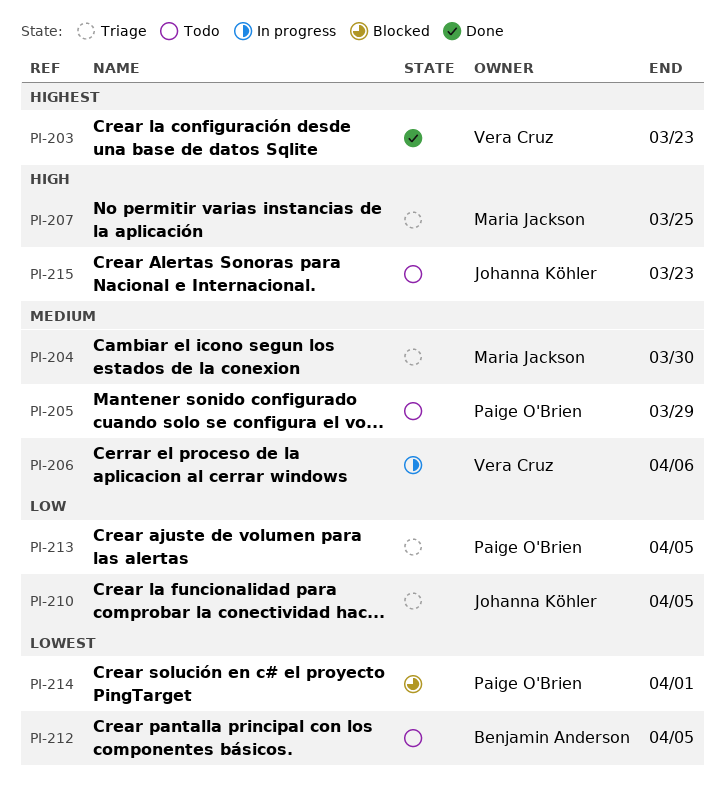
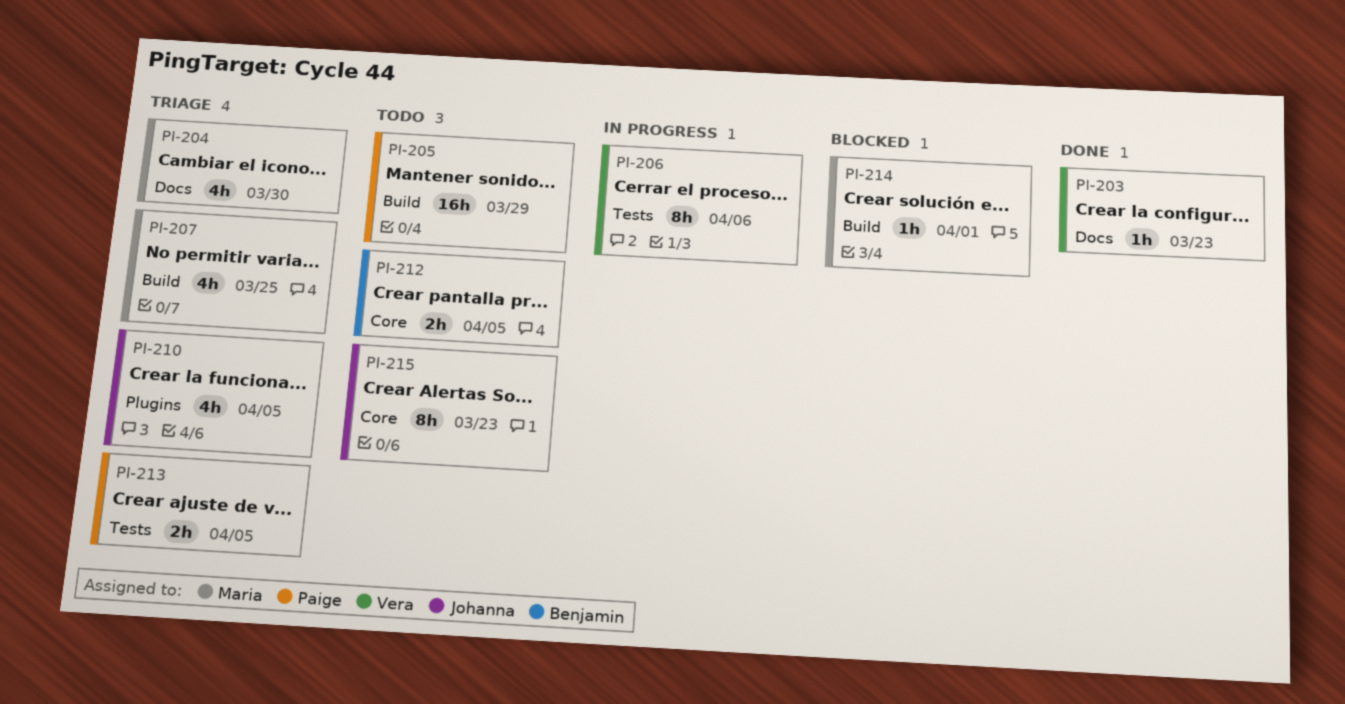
PI-214, owner: Paige O'Brien -> Maria Jackson

